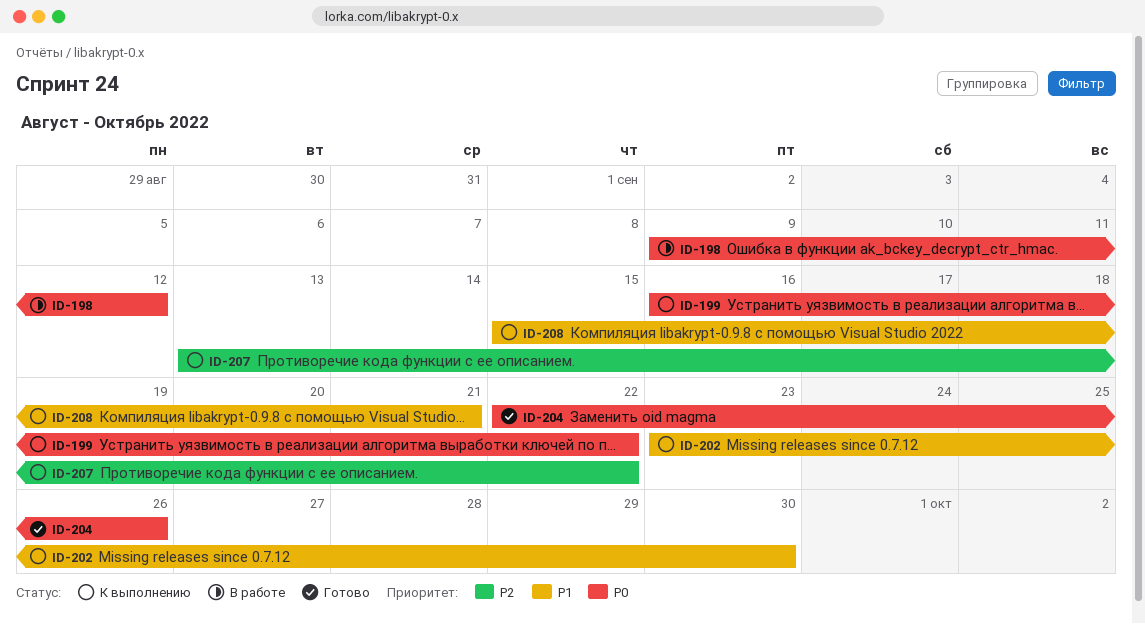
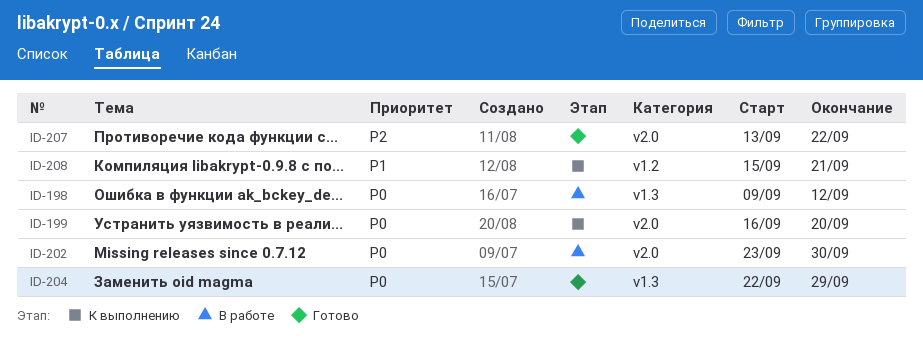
ID-199, due: Sep 22 -> Sep 20
ID-202, status: К выполнению -> В работе
ID-202, priority: P1 -> P0
ID-204, due: Sep 26 -> Sep 29
ID-207, status: К выполнению -> Готово

